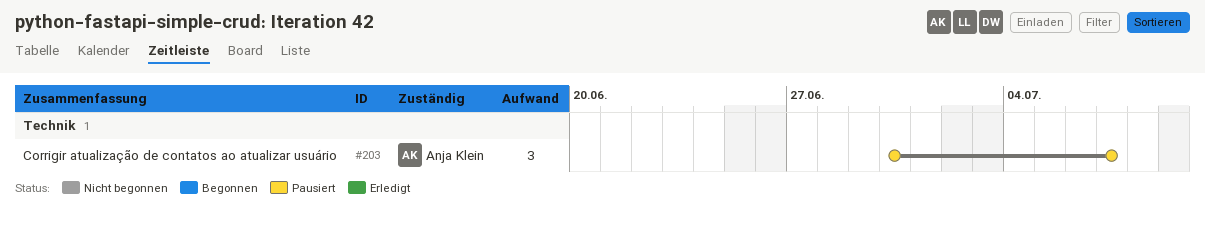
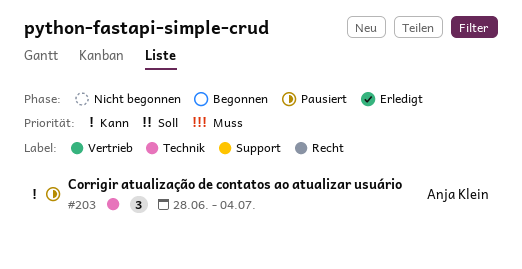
#203, start: Jun 30 -> Jun 28
#203, due: Jul 7 -> Jul 4

